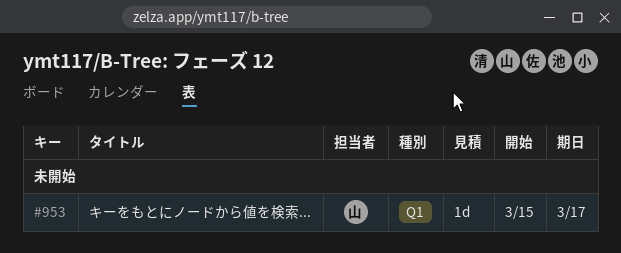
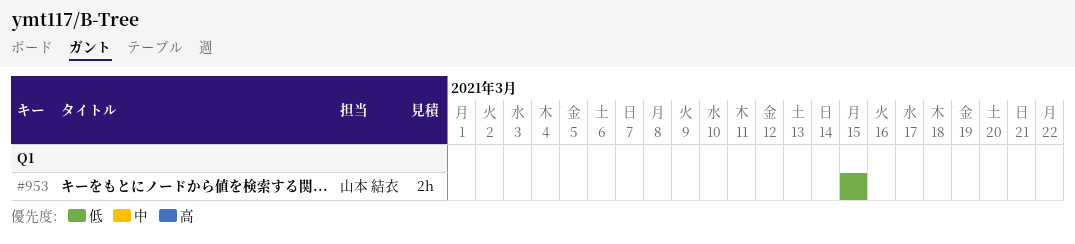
#953, estimate: 1d -> 2h
#953, due: Mar 17 -> Mar 15

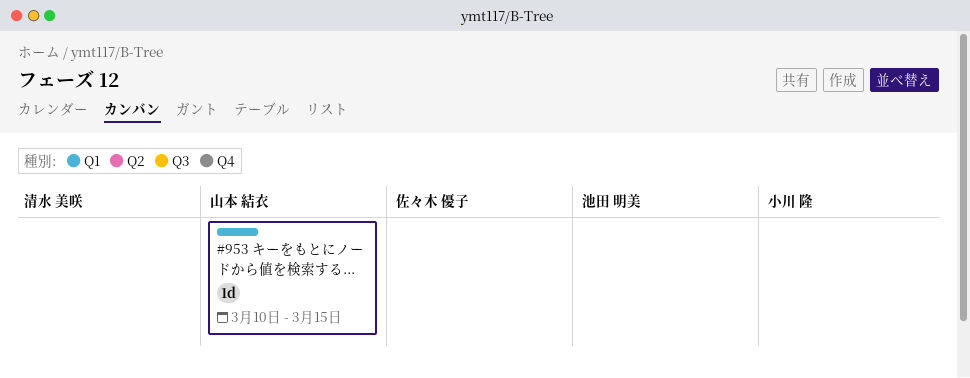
#953, estimate: 2h -> 1d
#953, start: Mar 15 -> Mar 10

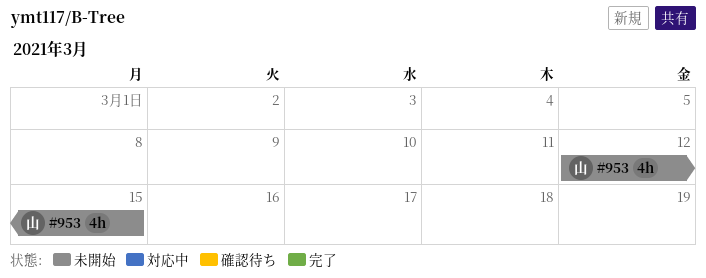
#953, estimate: 1d -> 4h
#953, start: Mar 10 -> Mar 12

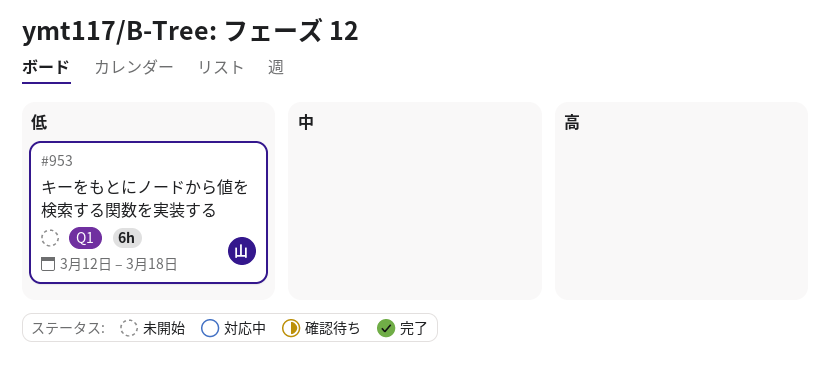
#953, estimate: 4h -> 6h
#953, due: Mar 15 -> Mar 18

